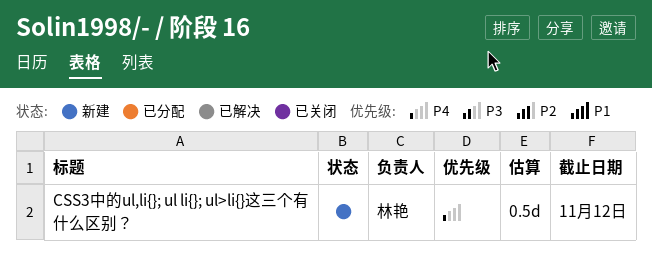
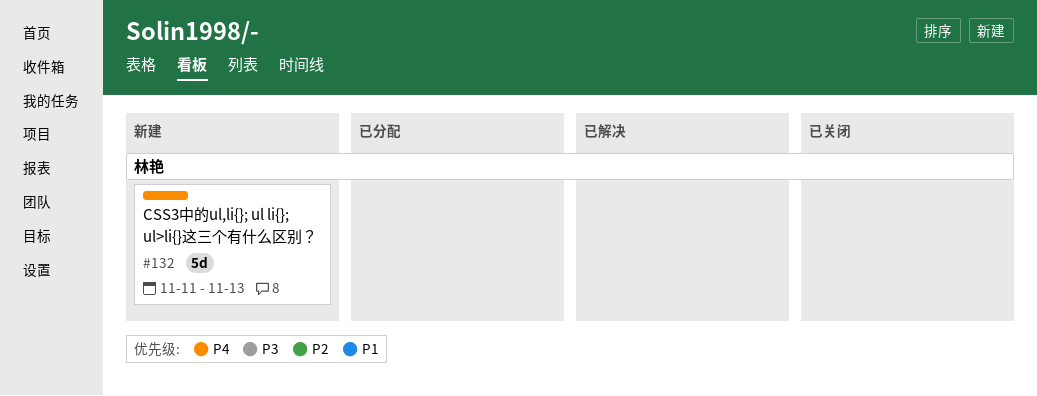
CSS3中的ul,li{}; ul li{}; ul>li{}这三个有什么区别？, estimate: 0.5d -> 5d
CSS3中的ul,li{}; ul li{}; ul>li{}这三个有什么区别？, due: Nov 12 -> Nov 13

